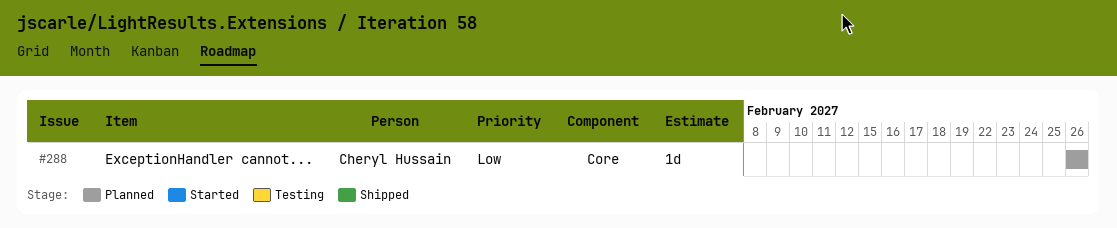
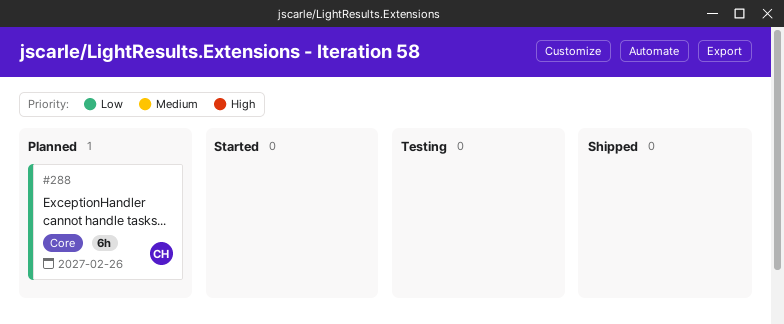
#288, estimate: 1d -> 6h

